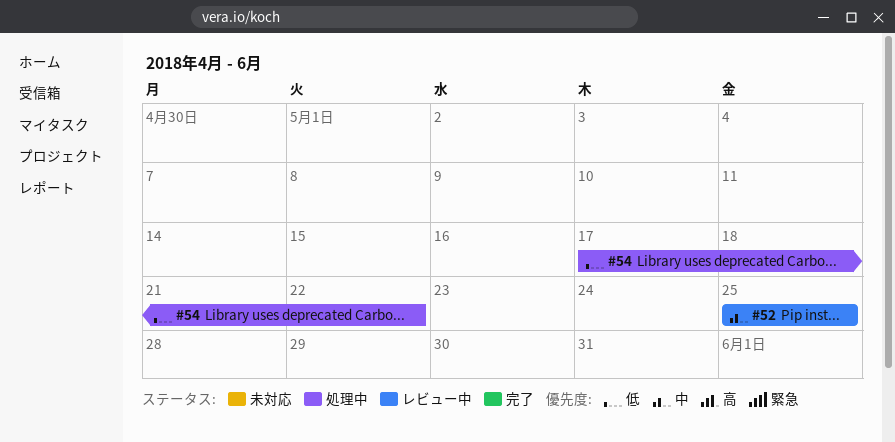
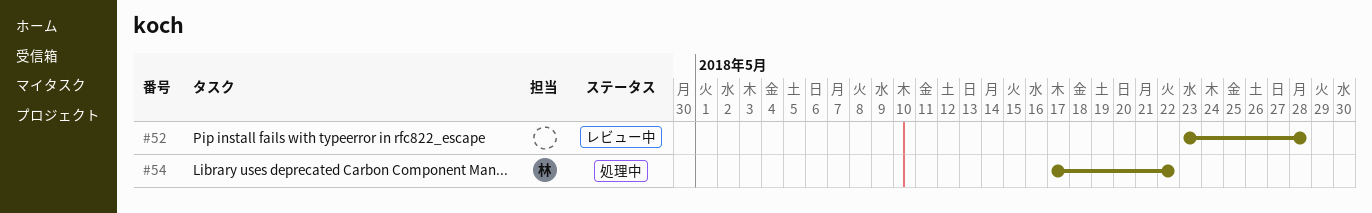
#52, start: May 25 -> May 23
#52, due: May 25 -> May 28

